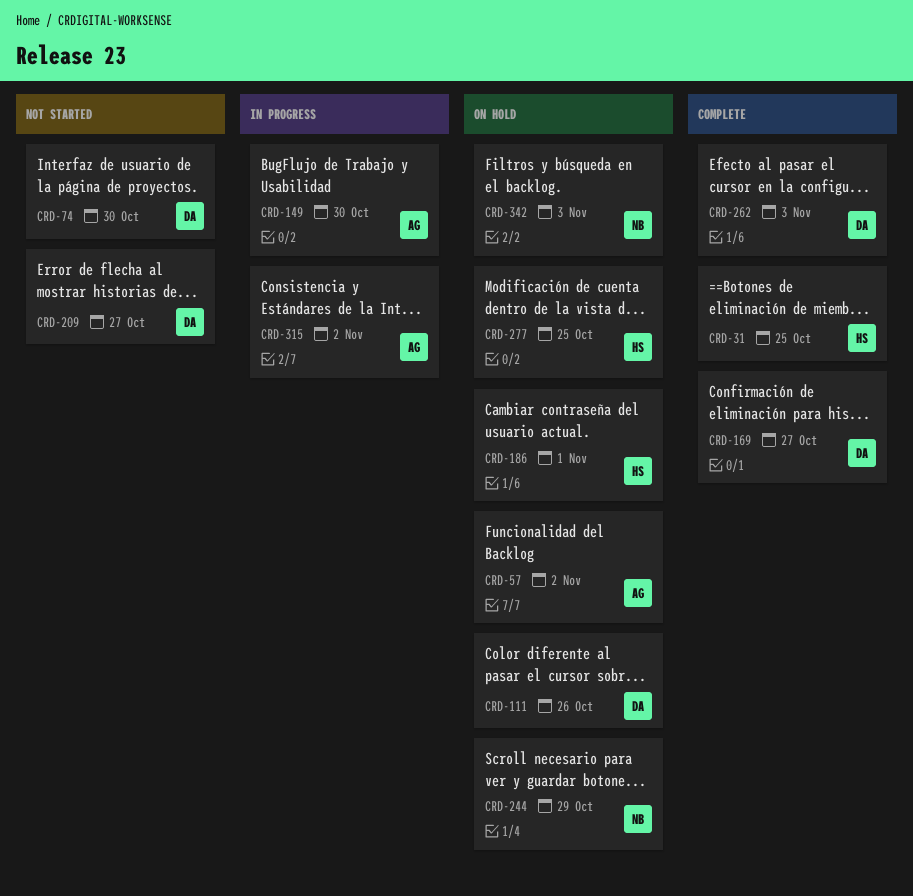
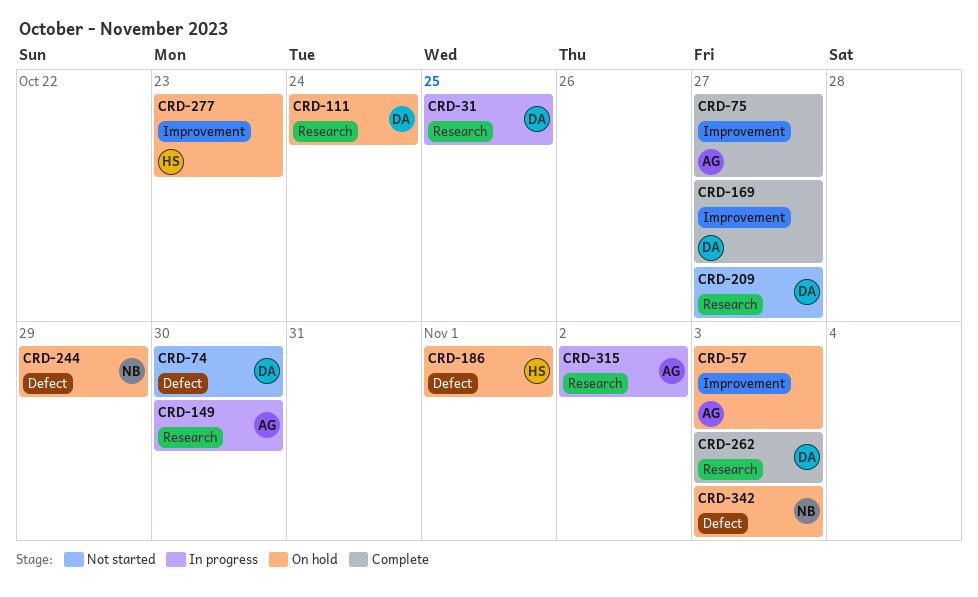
CRD-31, status: Complete -> In progress
CRD-31, owner: HS -> DA
CRD-57, due: Nov 2 -> Nov 3
CRD-75: none -> present
CRD-111, due: Oct 26 -> Oct 24
CRD-277, due: Oct 25 -> Oct 23

